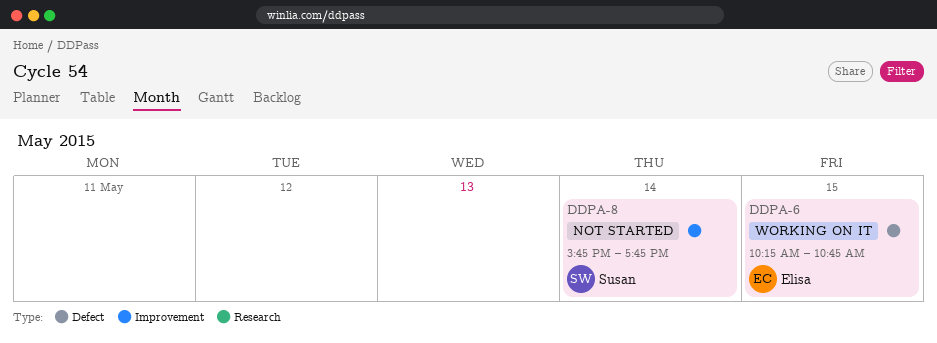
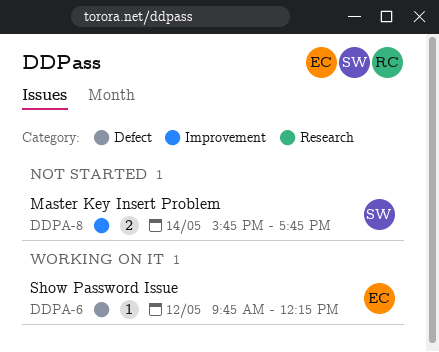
DDPA-6, day: May 15 -> May 12
DDPA-6, begins: 10:15 -> 09:45
DDPA-6, ends: 10:45 -> 12:15

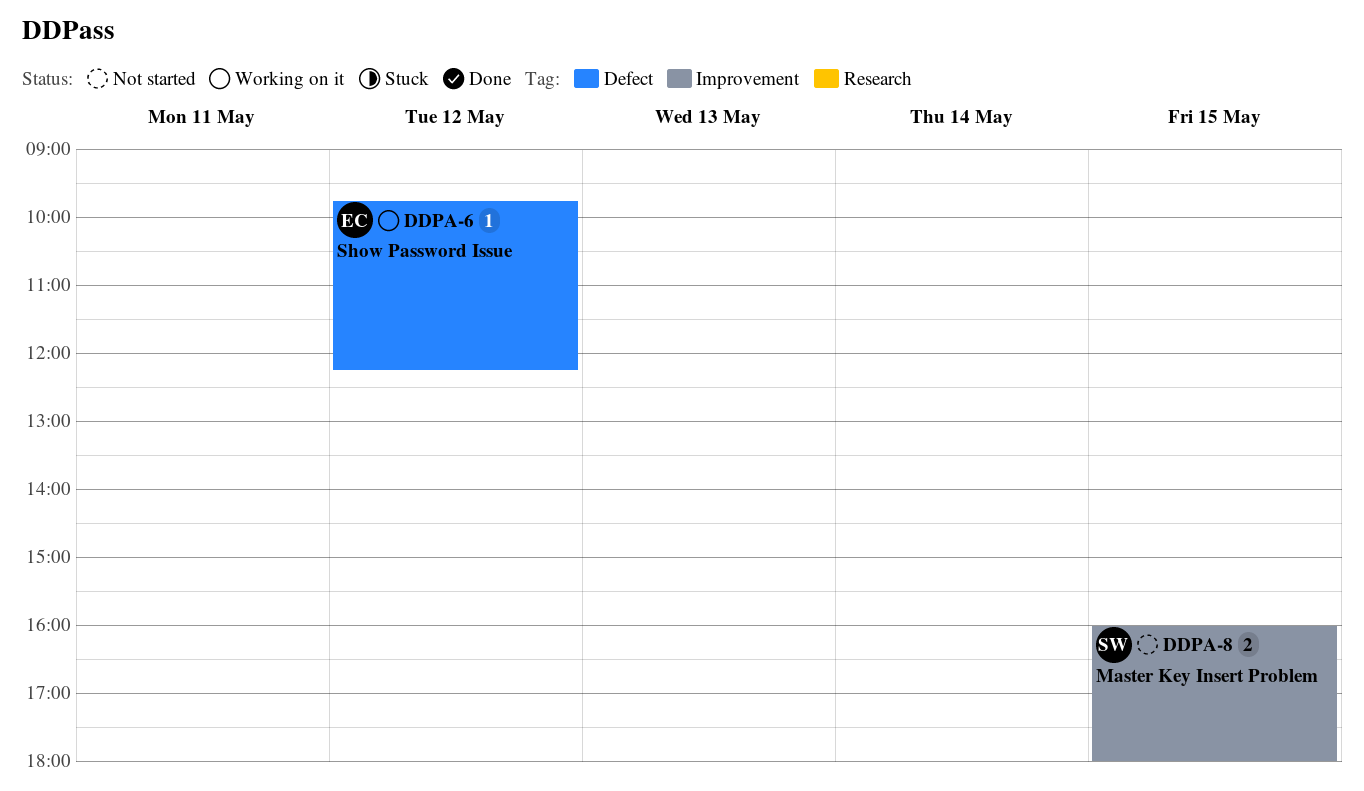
DDPA-8, day: May 14 -> May 15
DDPA-8, begins: 15:45 -> 16:00
DDPA-8, ends: 17:45 -> 18:00

